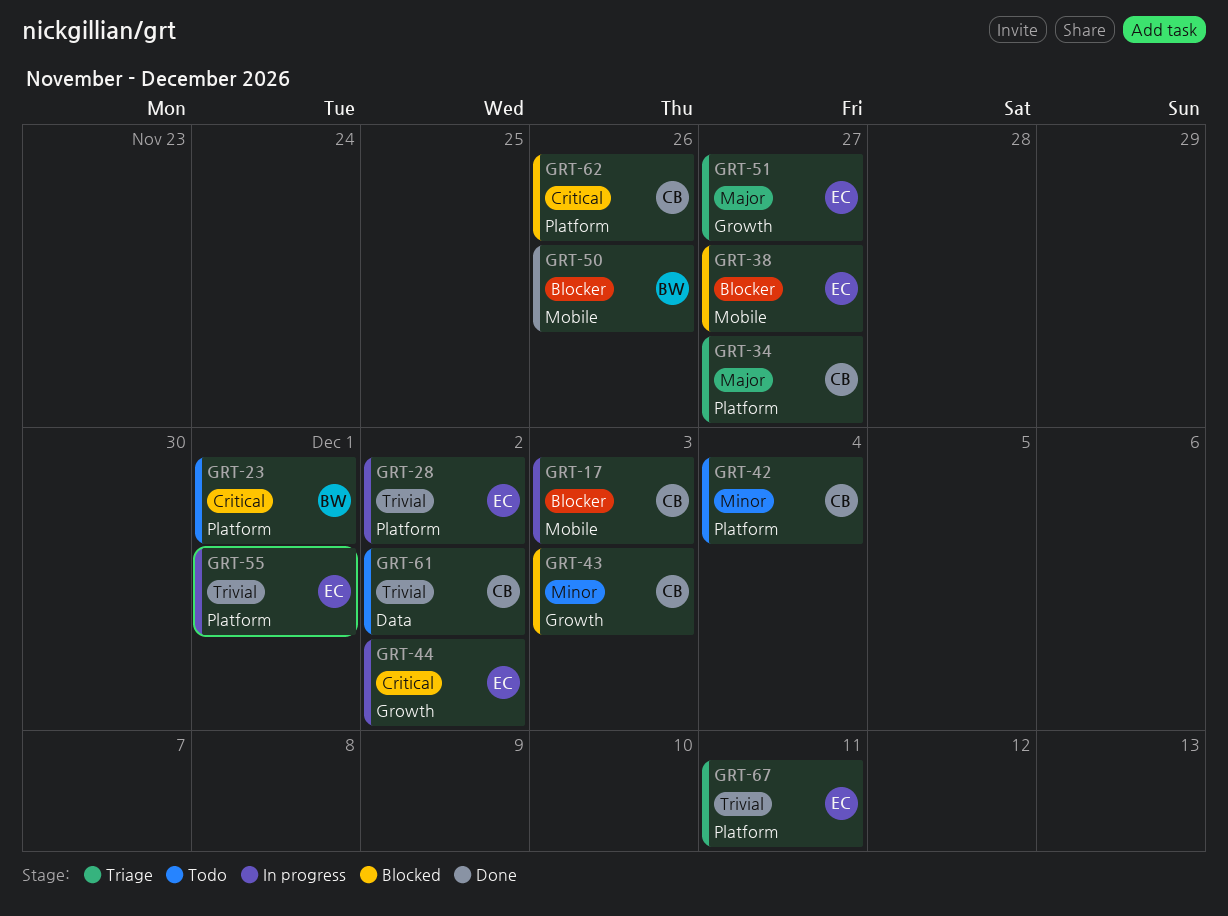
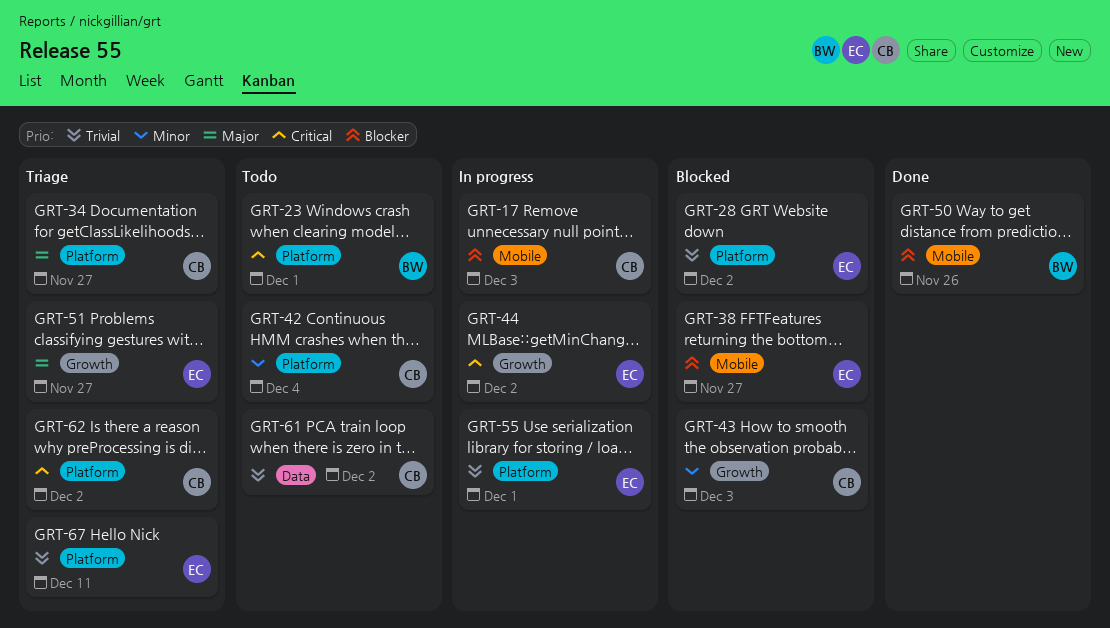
GRT-28, status: In progress -> Blocked
GRT-62, status: Blocked -> Triage
GRT-62, due: Nov 26 -> Dec 2

